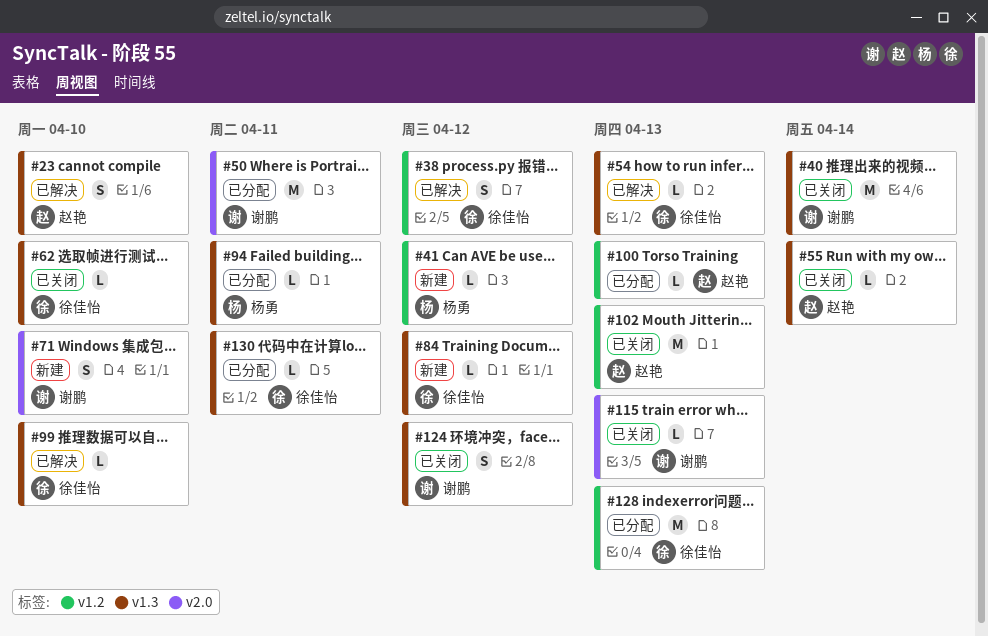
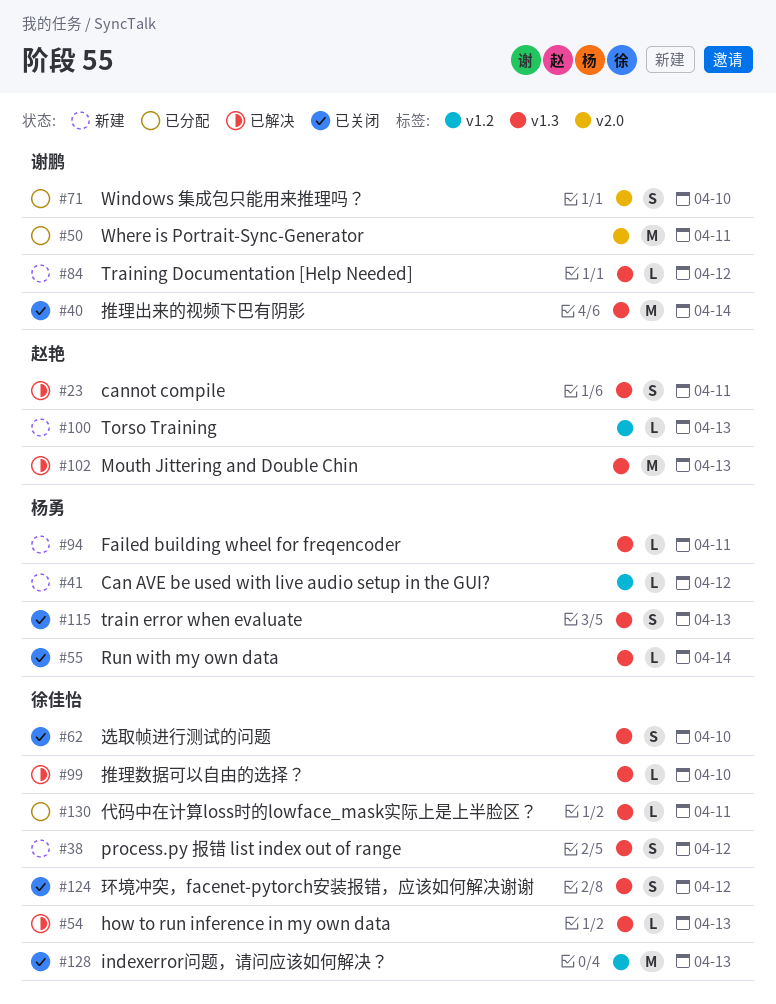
#23, due: Apr 10 -> Apr 11
#38, status: 已解决 -> 新建
#38, label: v1.2 -> v1.3
#55, owner: 赵艳 -> 杨勇
#62, estimate: L -> S
#71, status: 新建 -> 已分配
#84, owner: 徐佳怡 -> 谢鹏
#94, status: 已分配 -> 新建
#100, status: 已分配 -> 新建
#102, status: 已关闭 -> 已解决
#102, label: v1.2 -> v1.3
#115, owner: 谢鹏 -> 杨勇
#115, label: v2.0 -> v1.3
#115, estimate: L -> S
#124, owner: 谢鹏 -> 徐佳怡
#128, status: 已分配 -> 已关闭

